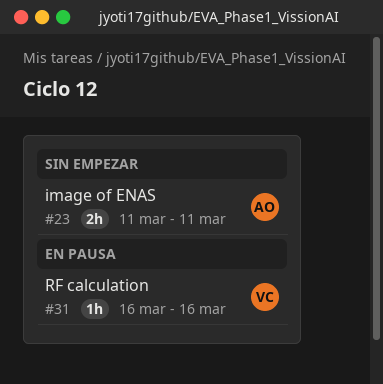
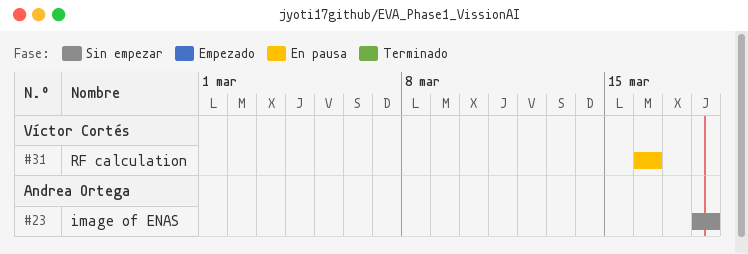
#23, start: Mar 11 -> Mar 18
#23, due: Mar 11 -> Mar 18

